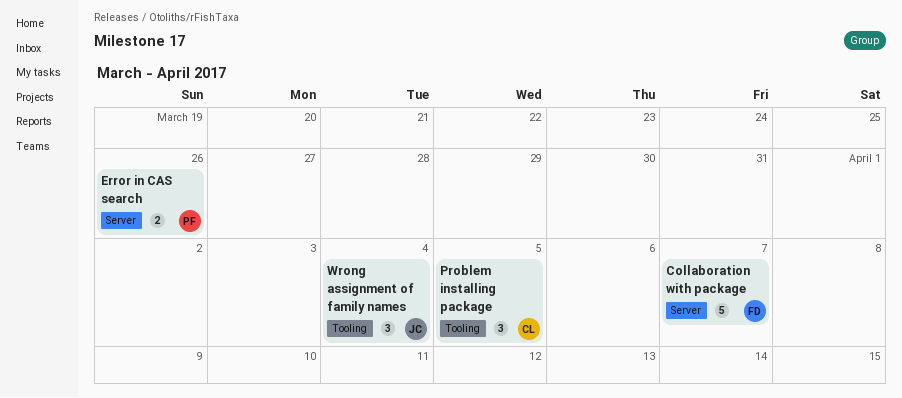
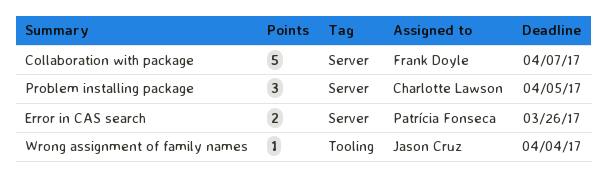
Problem installing package, label: Tooling -> Server
Wrong assignment of family names, estimate: 3 -> 1

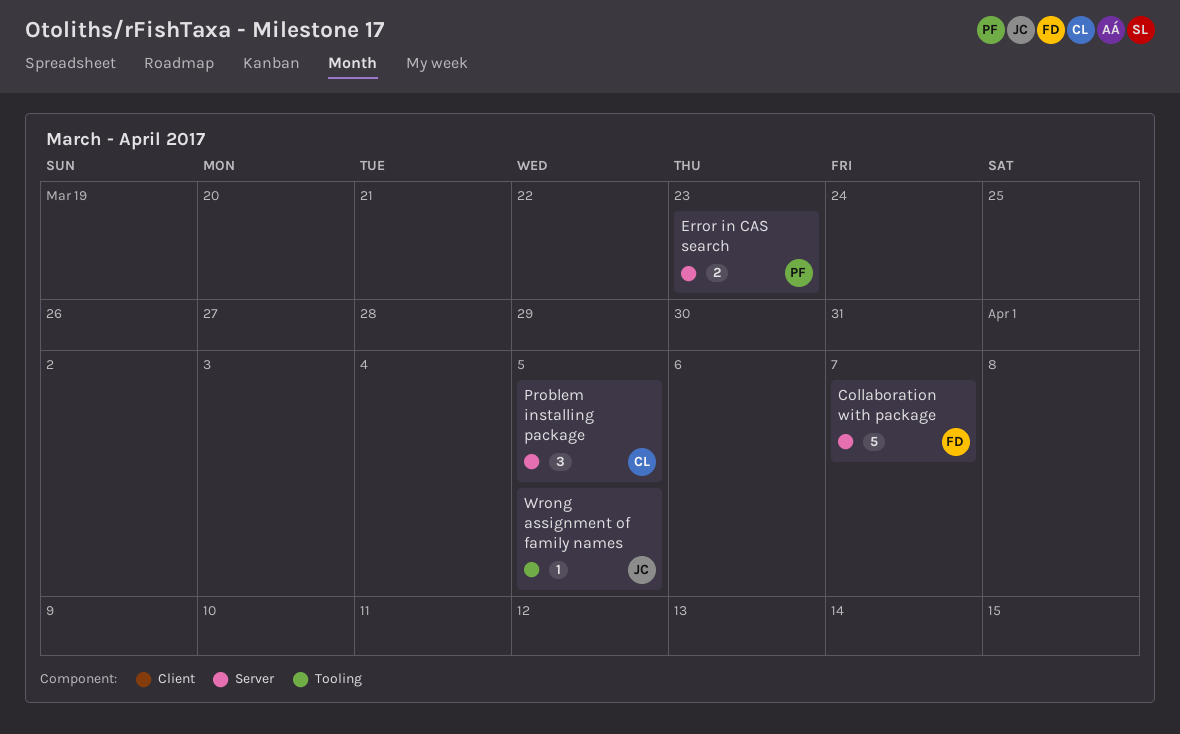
Error in CAS search, due: Mar 26 -> Mar 23
Wrong assignment of family names, due: Apr 4 -> Apr 5

